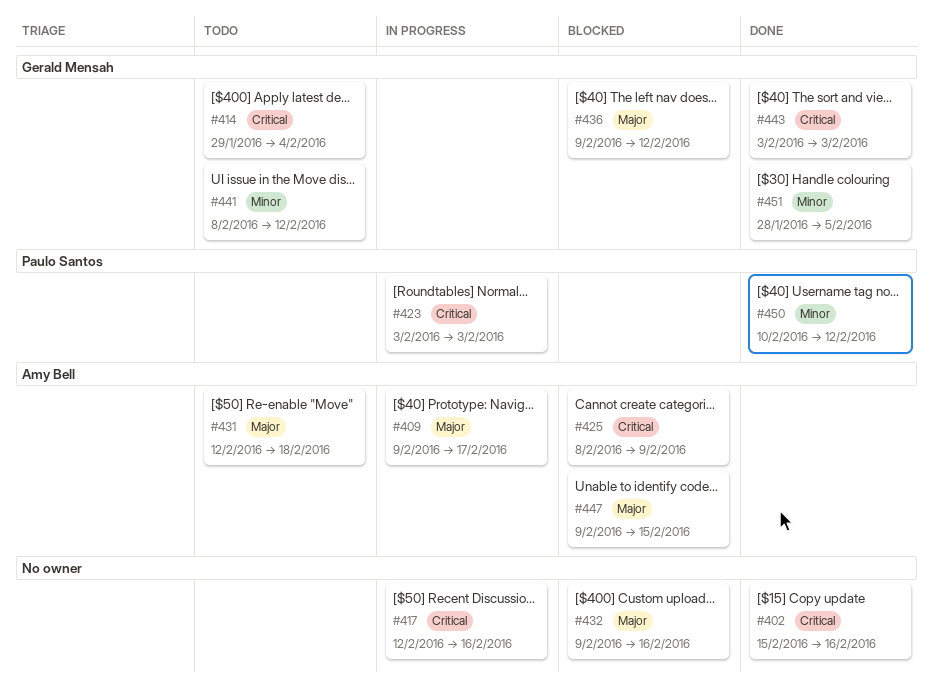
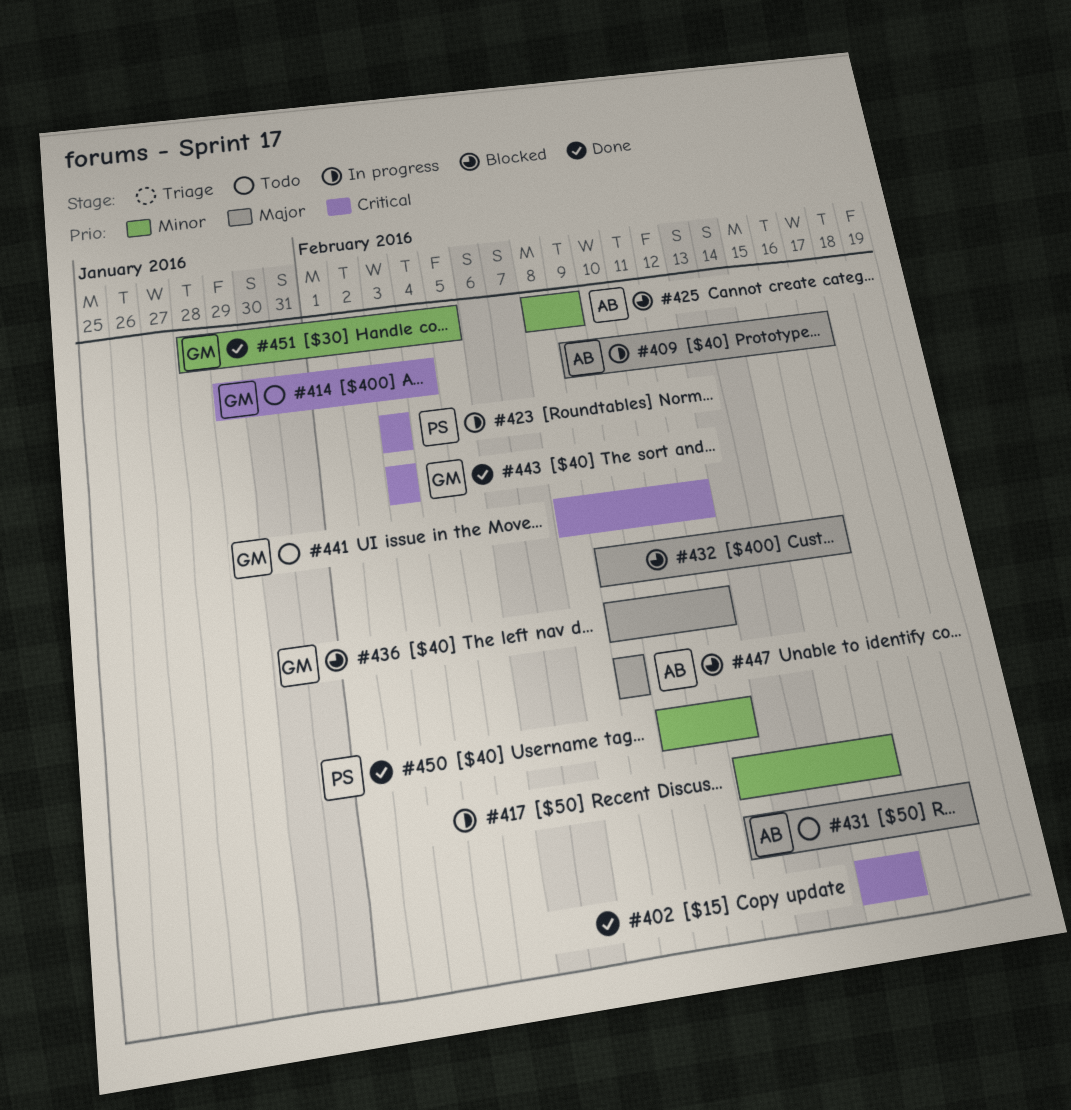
#417, priority: Critical -> Minor
#425, priority: Critical -> Minor
#441, priority: Minor -> Critical
#447, due: Feb 15 -> Feb 9

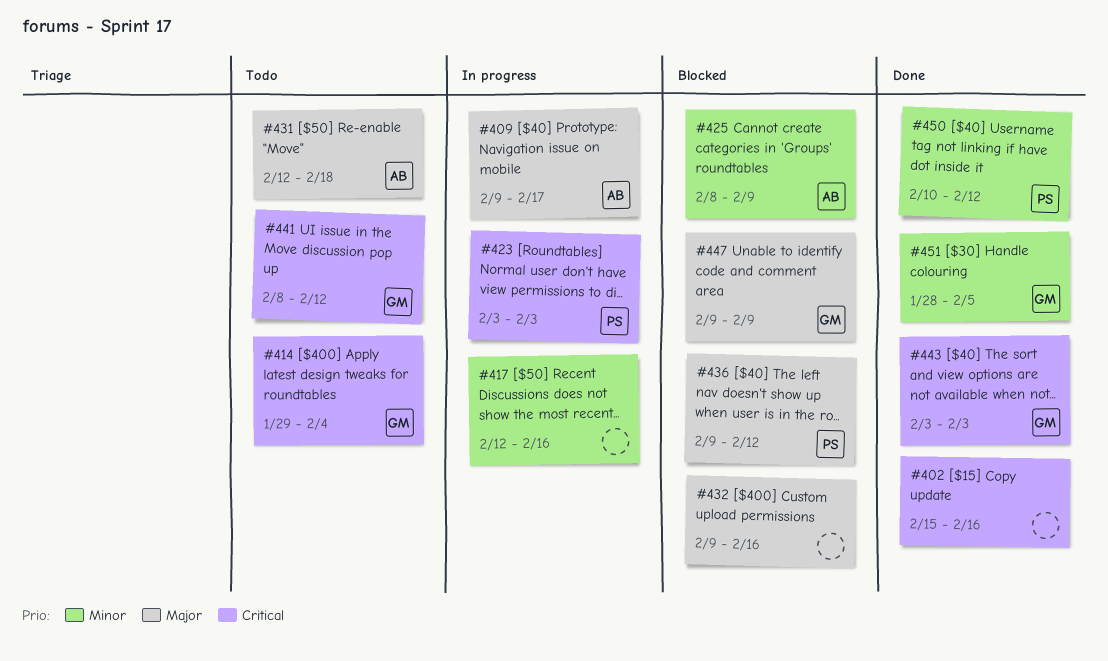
#436, owner: GM -> PS
#447, owner: AB -> GM

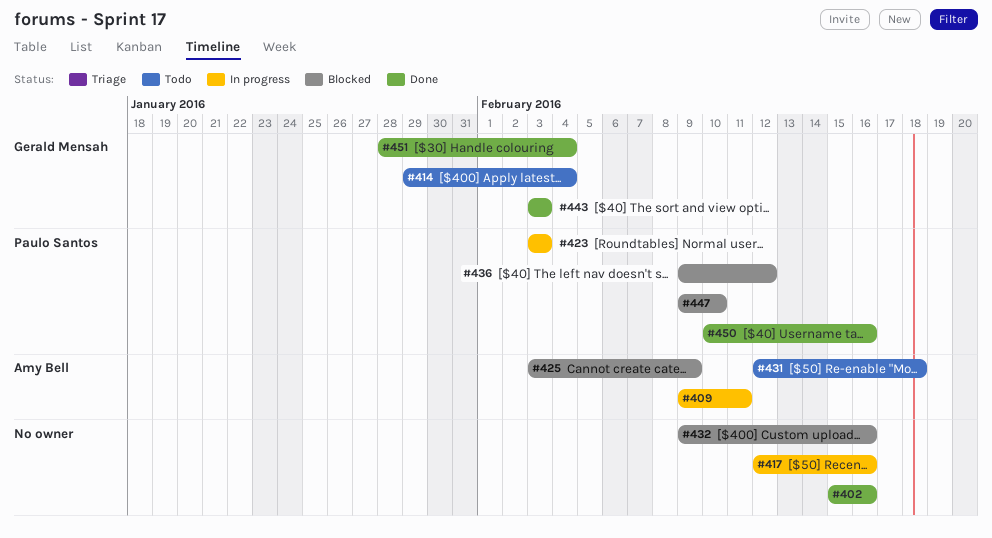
#409, due: Feb 17 -> Feb 11
#425, start: Feb 8 -> Feb 3
#441: present -> none
#447, owner: Gerald Mensah -> Paulo Santos
#447, due: Feb 9 -> Feb 10
#450, due: Feb 12 -> Feb 16
#451, due: Feb 5 -> Feb 4

